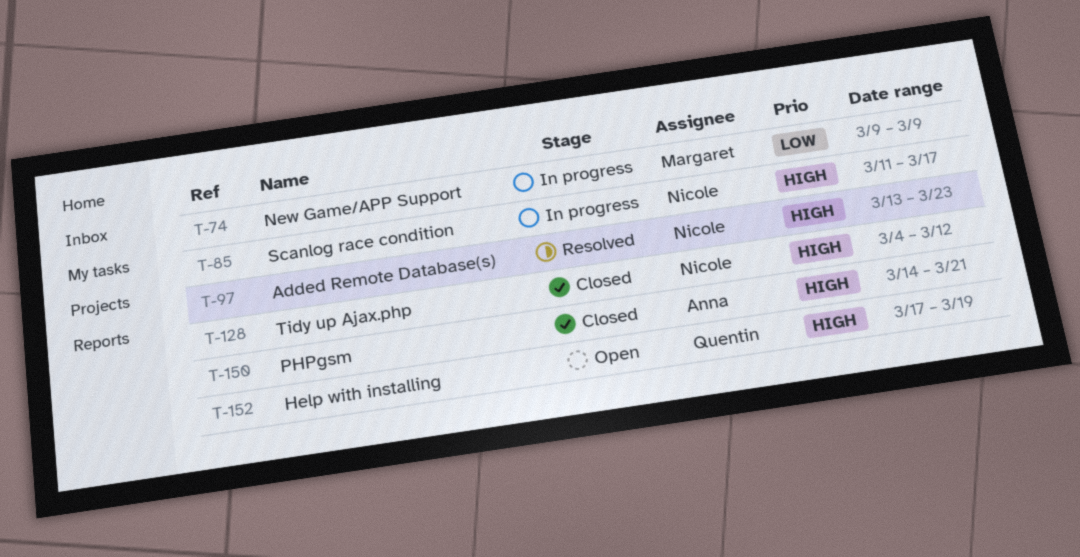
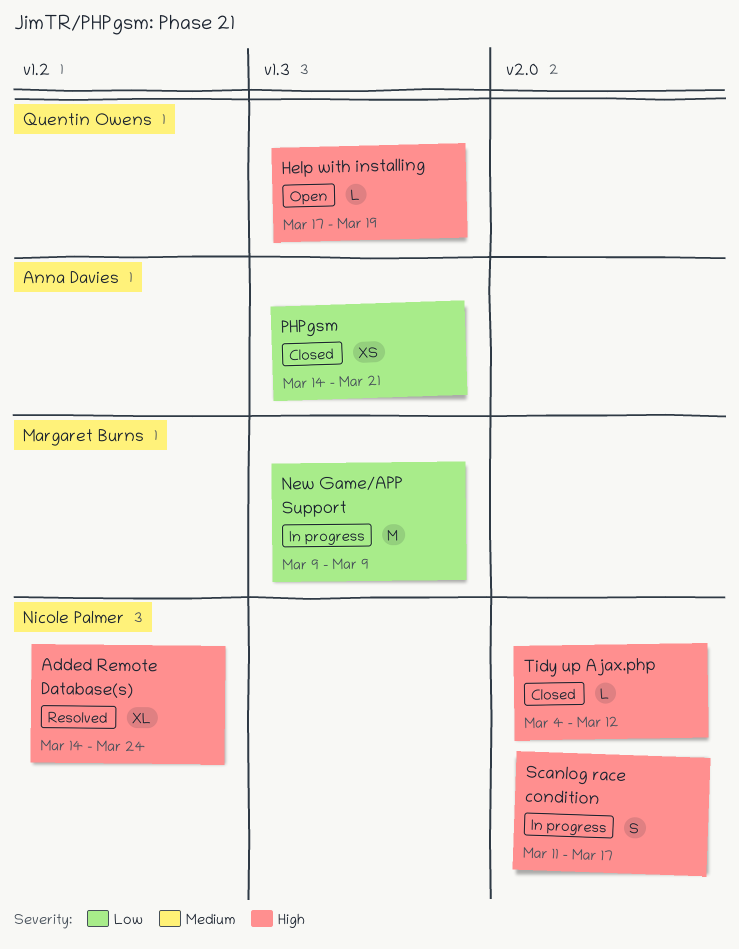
Added Remote Database(s), start: Mar 13 -> Mar 14
Added Remote Database(s), due: Mar 23 -> Mar 24
PHPgsm, priority: High -> Low

